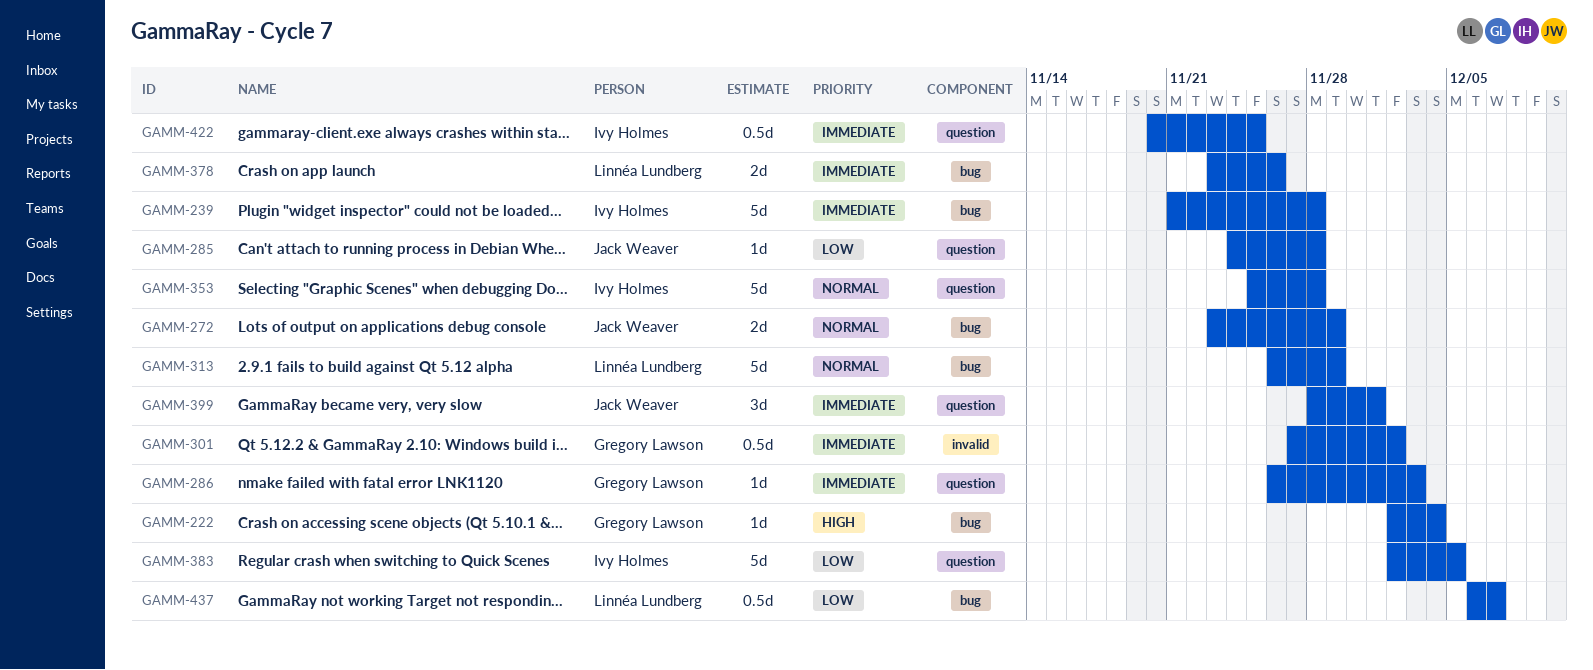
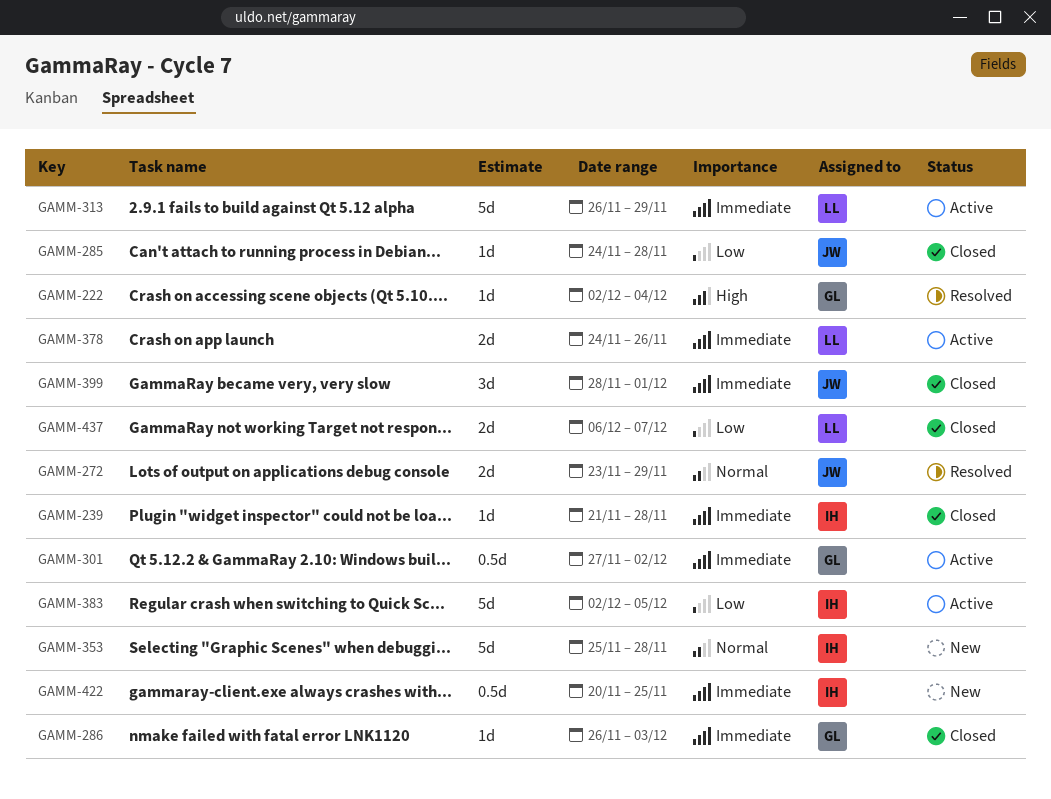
GAMM-239, estimate: 5d -> 1d
GAMM-313, priority: Normal -> Immediate
GAMM-378, start: Nov 23 -> Nov 24
GAMM-437, estimate: 0.5d -> 2d

